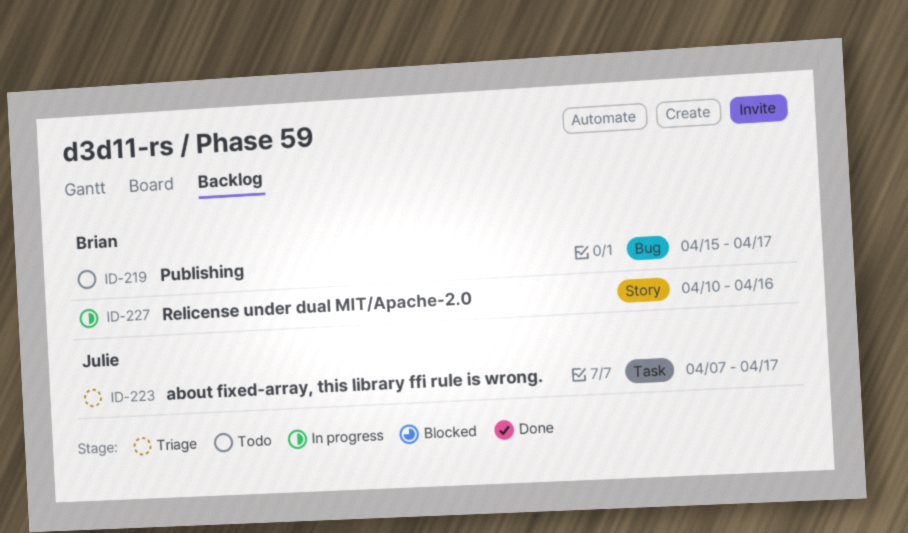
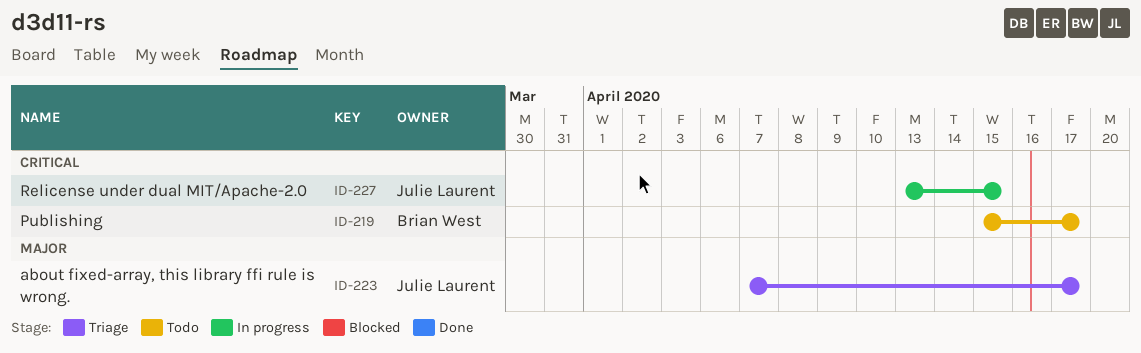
ID-227, owner: Brian West -> Julie Laurent
ID-227, start: Apr 10 -> Apr 13
ID-227, due: Apr 16 -> Apr 15

